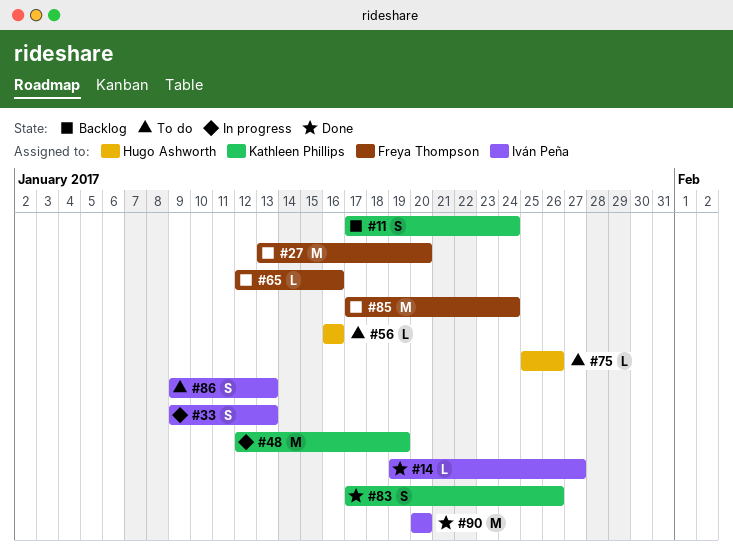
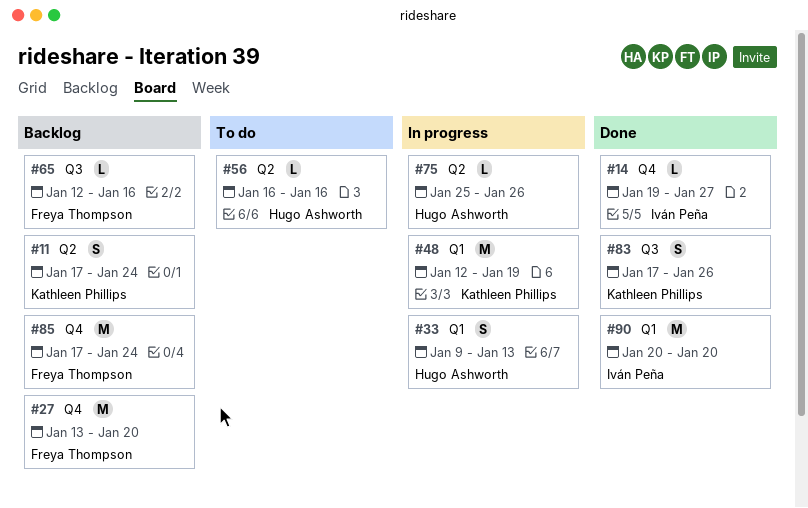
#33, owner: Iván Peña -> Hugo Ashworth
#75, status: To do -> In progress
#86: present -> none

